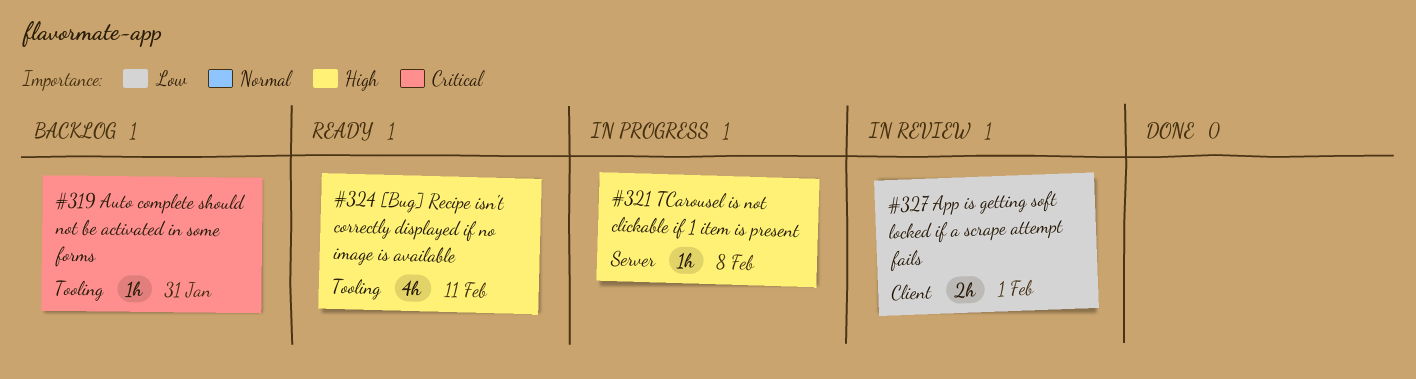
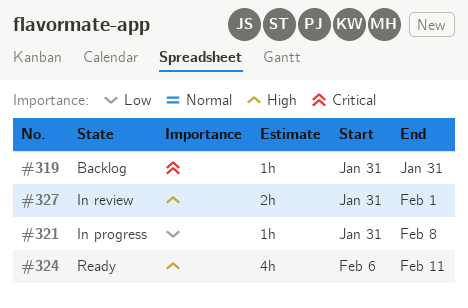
#321, priority: High -> Low
#327, priority: Low -> High

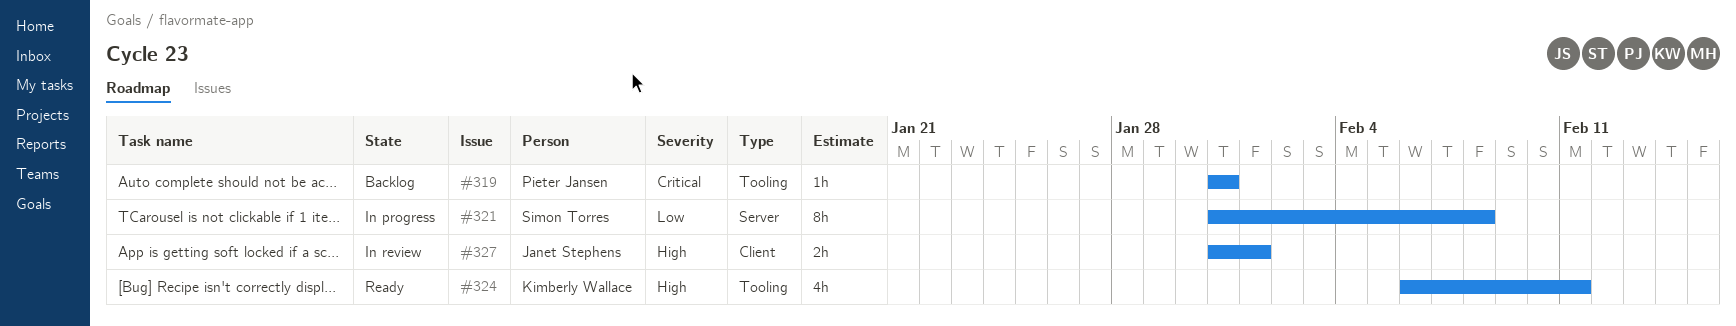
#321, estimate: 1h -> 8h

